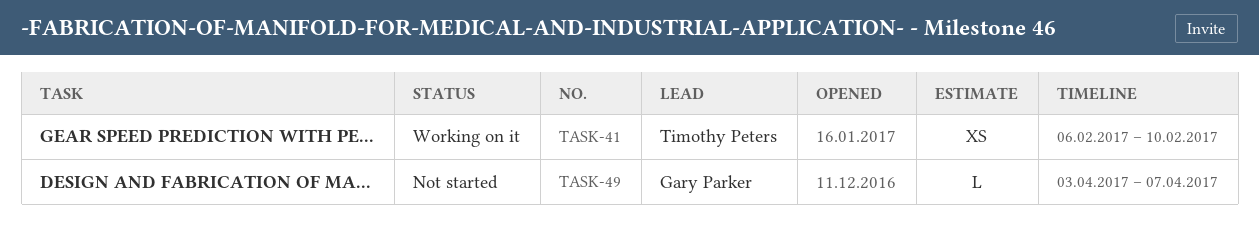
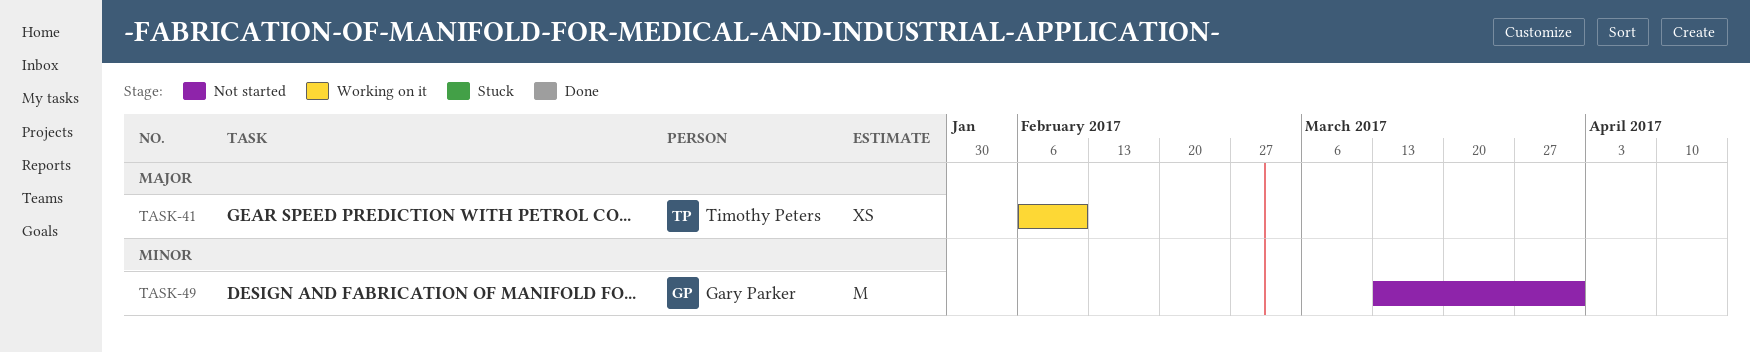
TASK-49, estimate: L -> M
TASK-49, start: Apr 3 -> Mar 13
TASK-49, due: Apr 7 -> Mar 31

